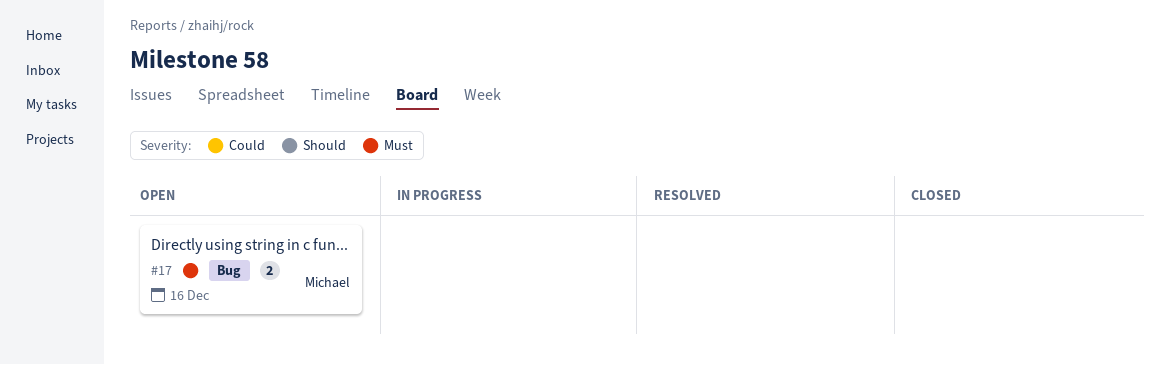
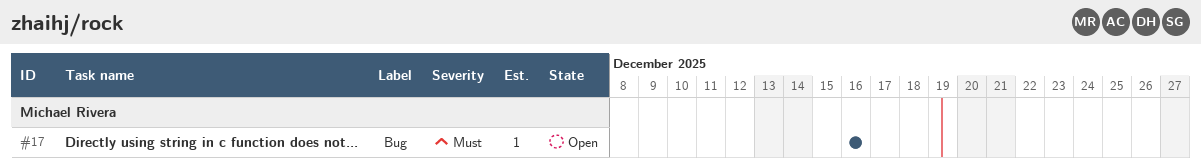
#17, estimate: 2 -> 1

